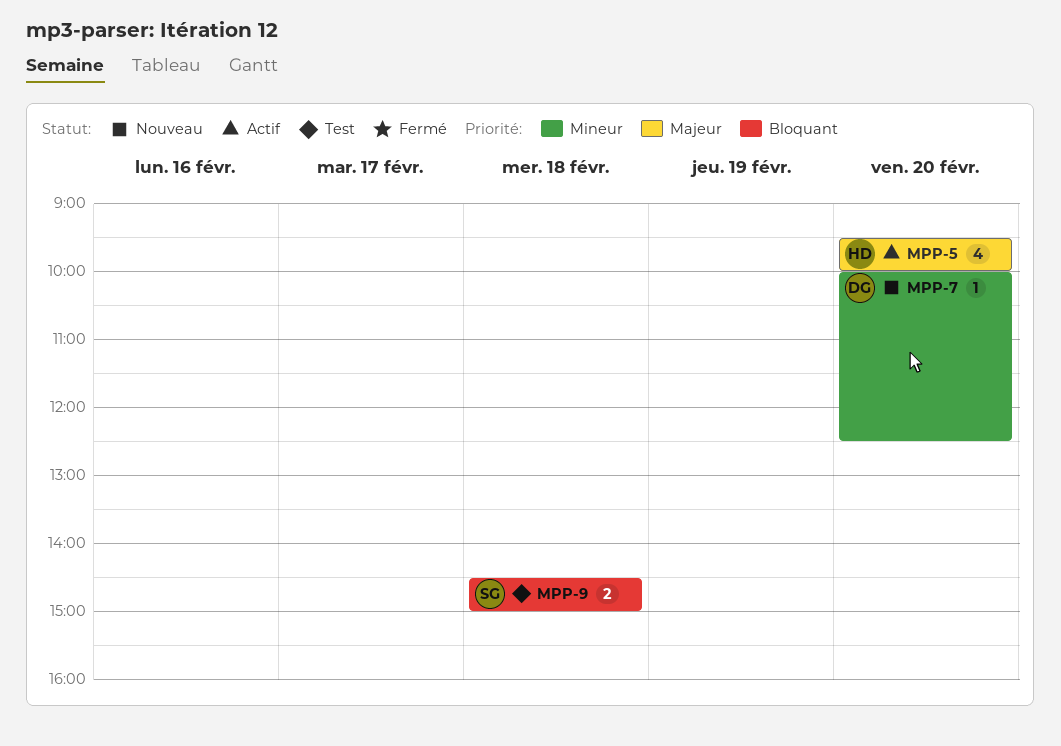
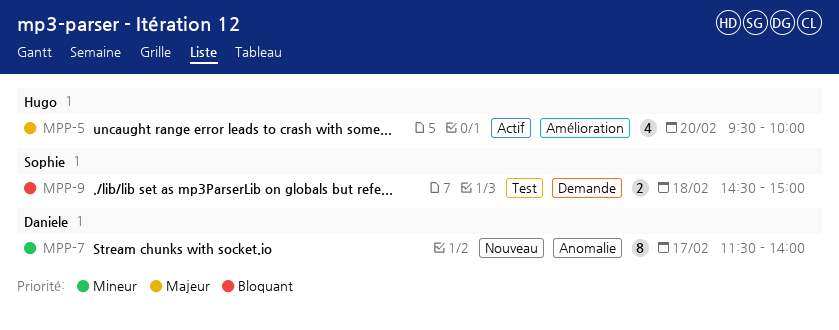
MPP-7, estimate: 1 -> 8
MPP-7, day: Feb 20 -> Feb 17
MPP-7, begins: 10:00 -> 11:30
MPP-7, ends: 12:30 -> 14:00

